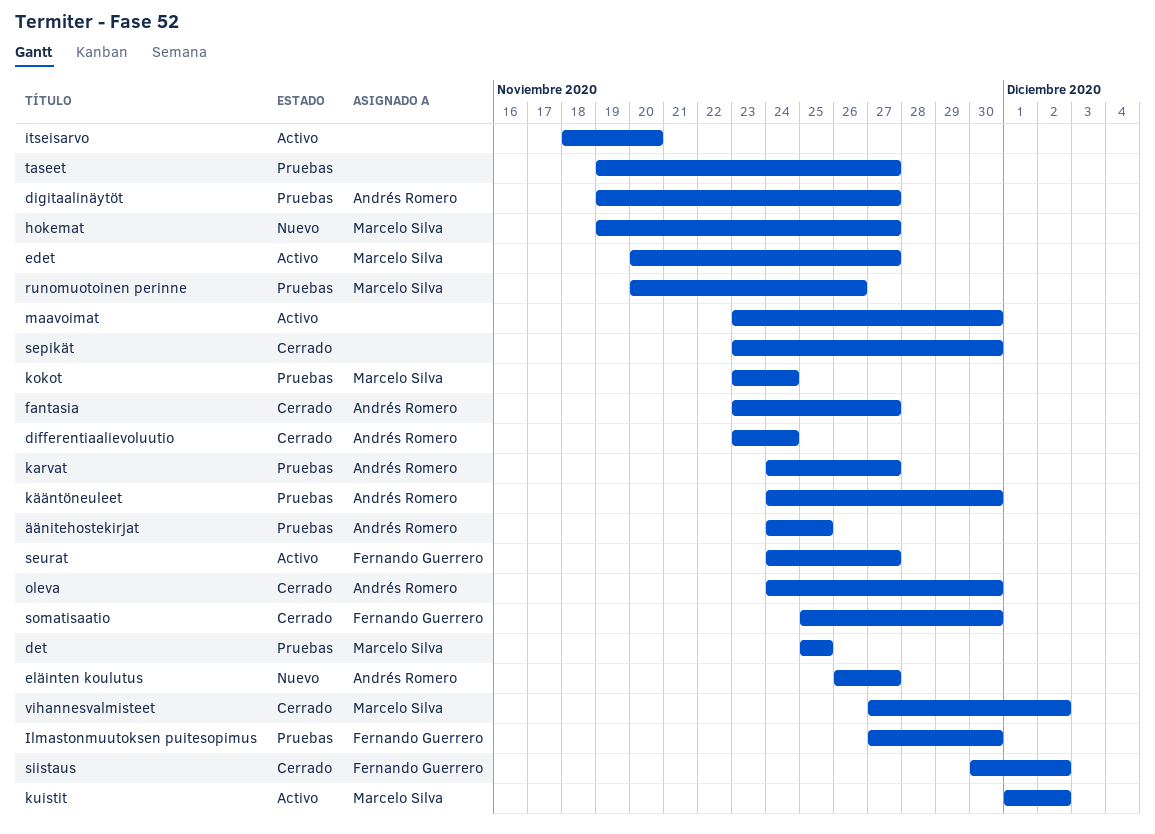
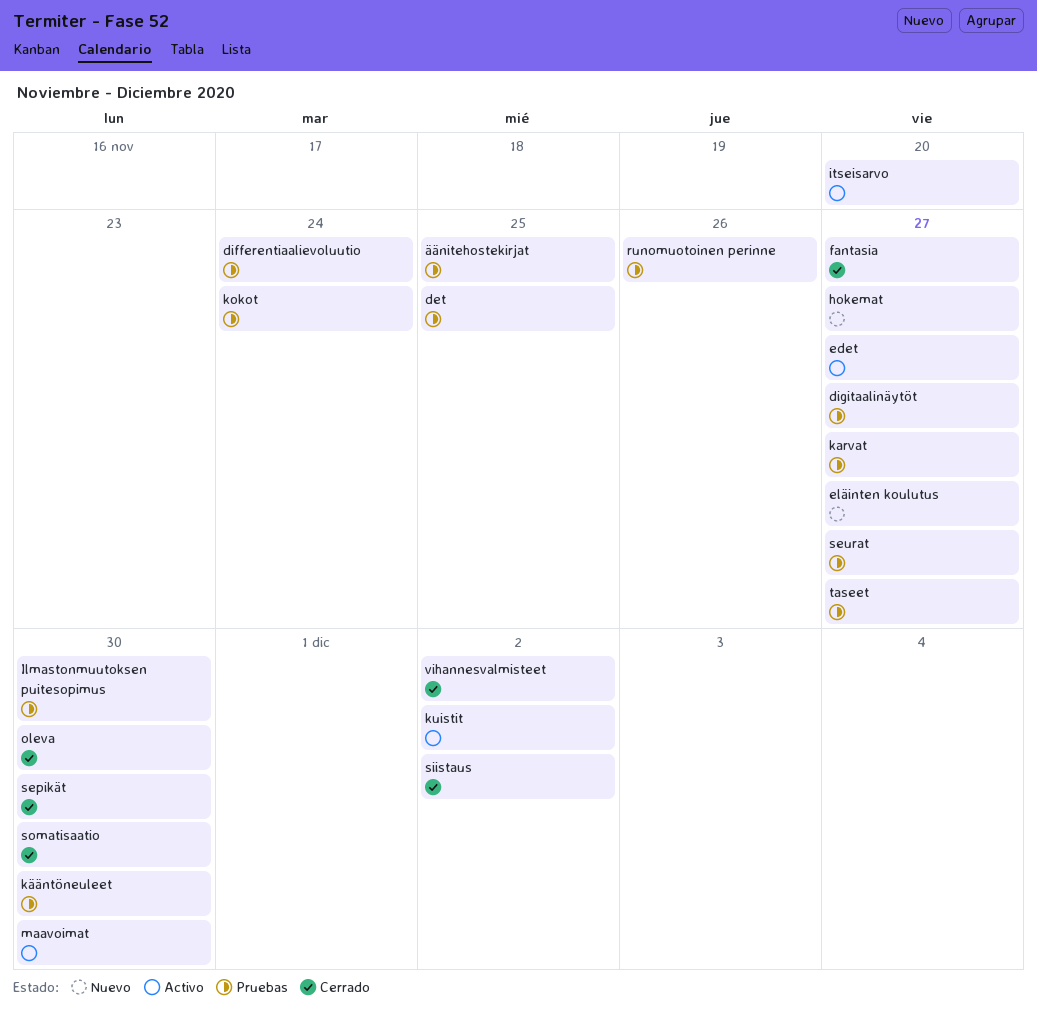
differentiaalievoluutio, status: Cerrado -> Pruebas
seurat, status: Activo -> Pruebas

